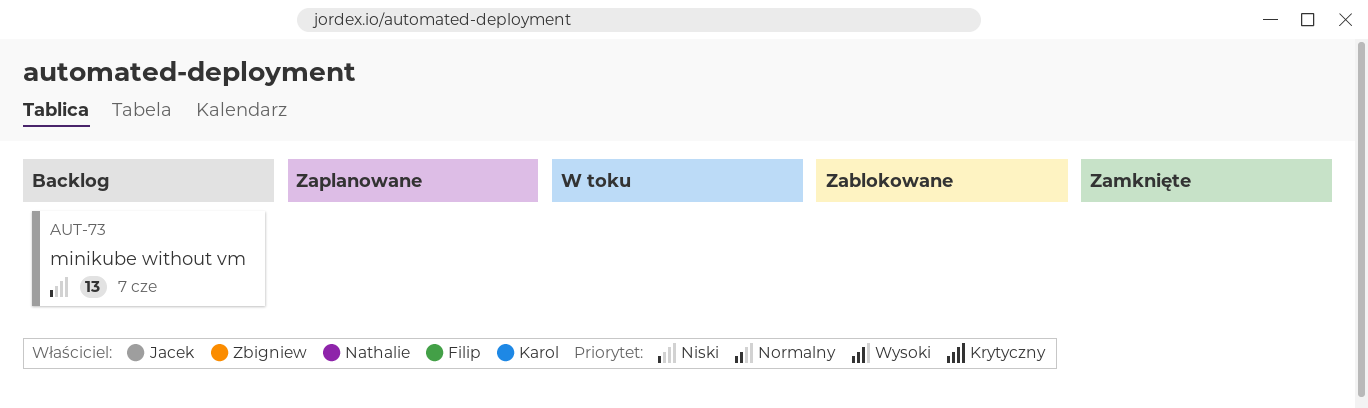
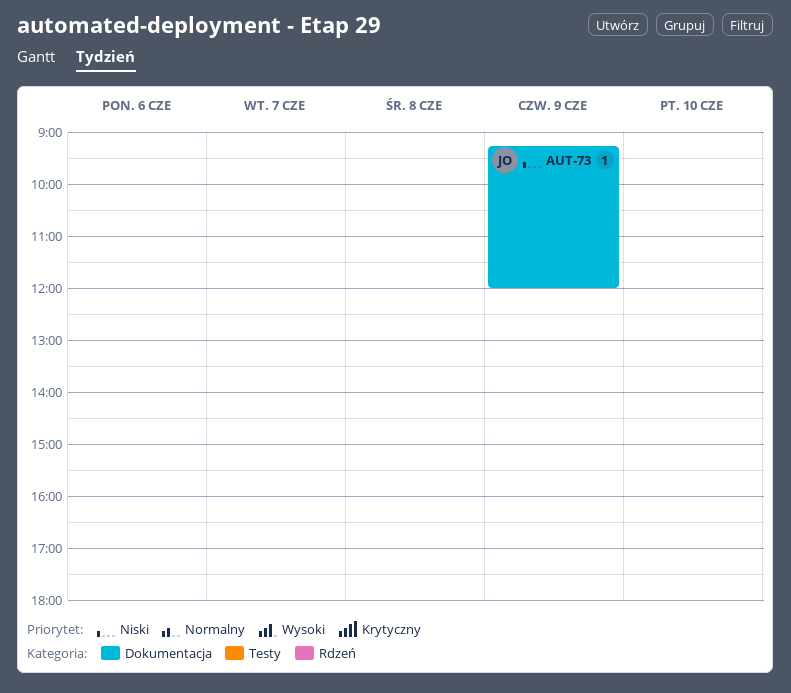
AUT-73, estimate: 13 -> 1
AUT-73, day: Jun 7 -> Jun 9

